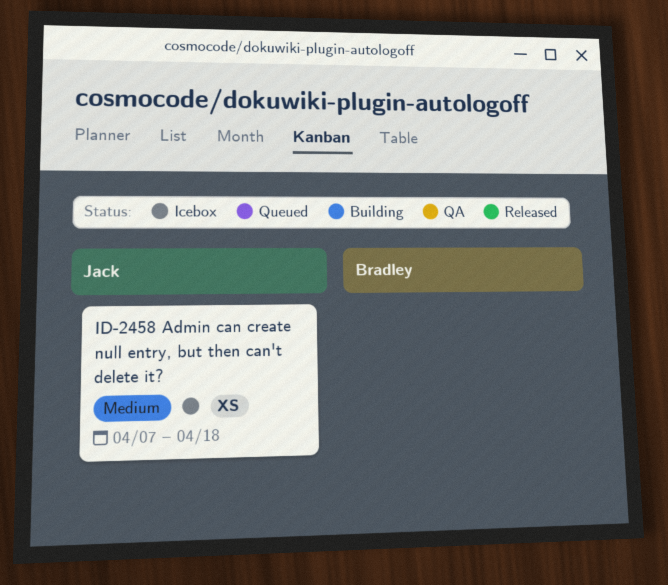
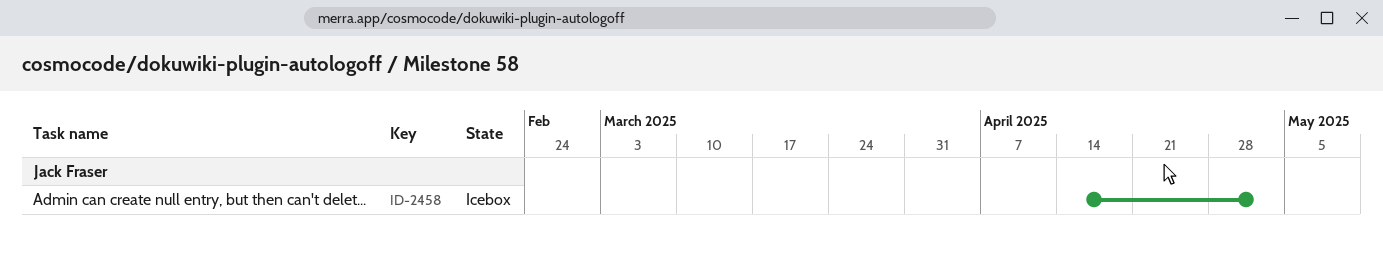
ID-2458, start: Apr 7 -> Apr 14
ID-2458, due: Apr 18 -> May 2

